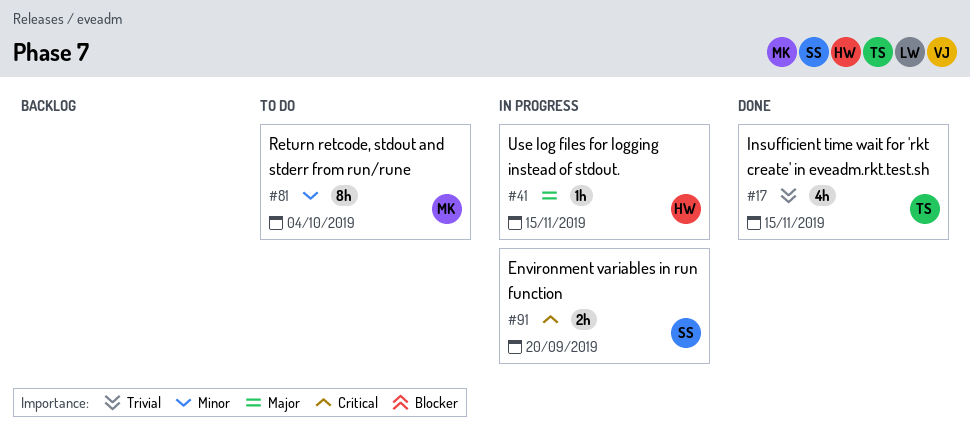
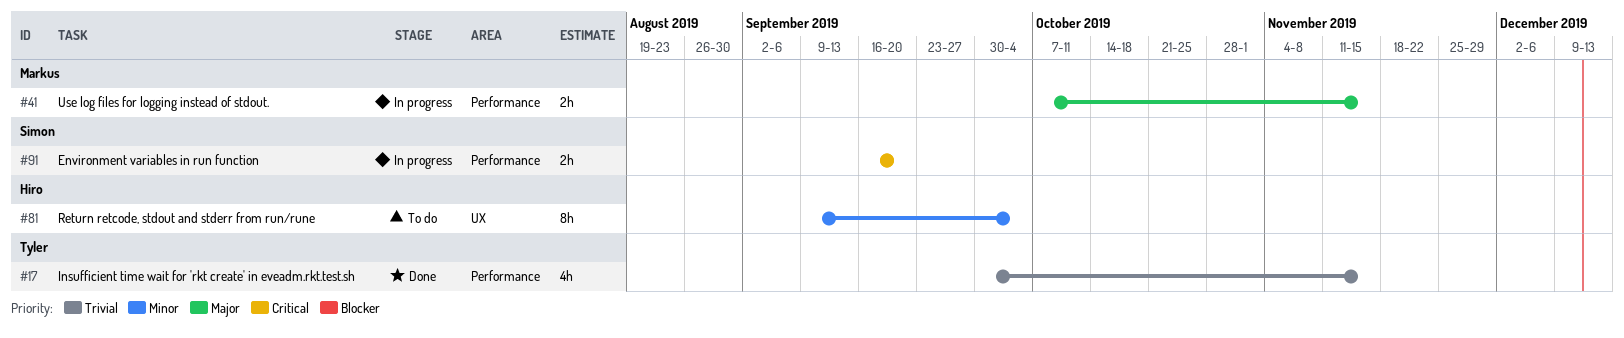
#41, owner: Hiro -> Markus
#41, estimate: 1h -> 2h
#81, owner: Markus -> Hiro

